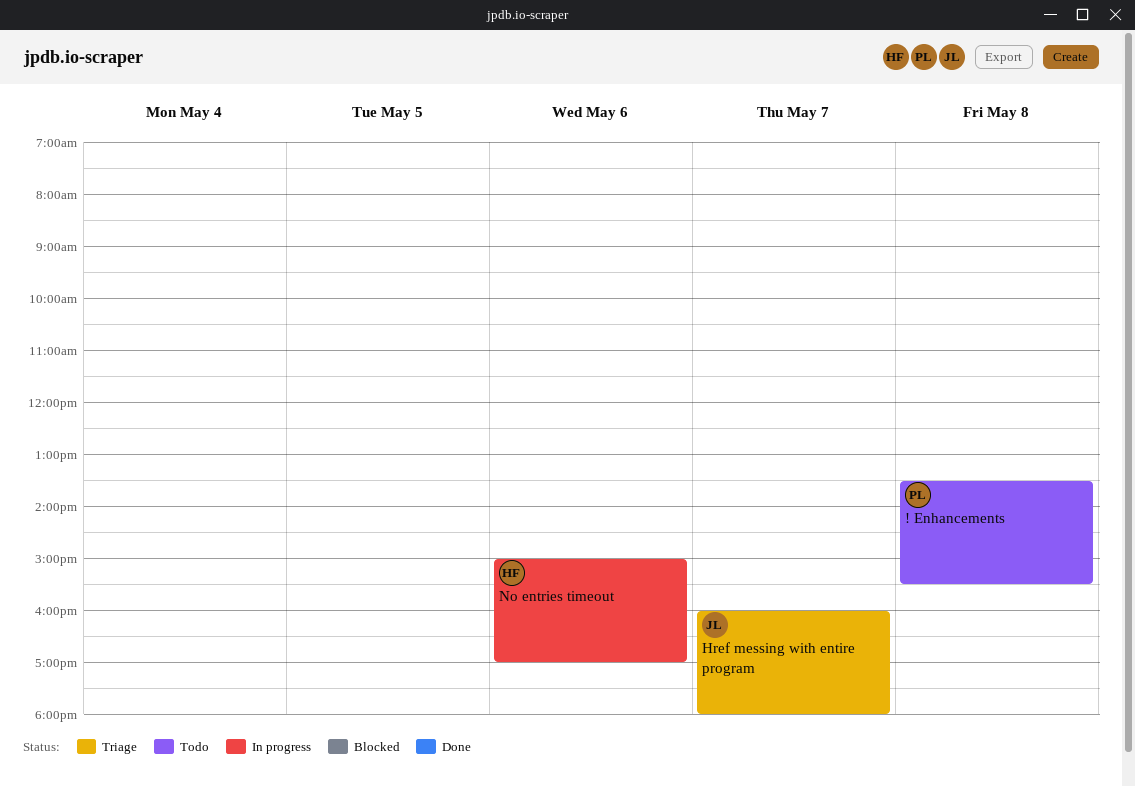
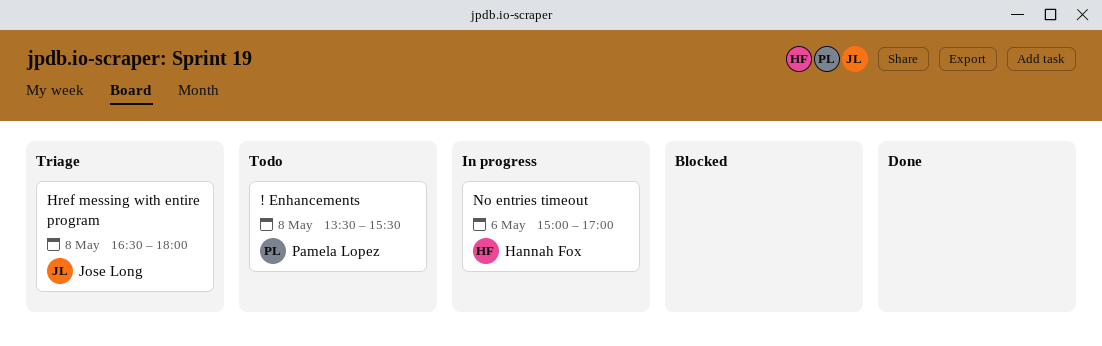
Href messing with entire program, day: May 7 -> May 8
Href messing with entire program, begins: 16:00 -> 16:30

